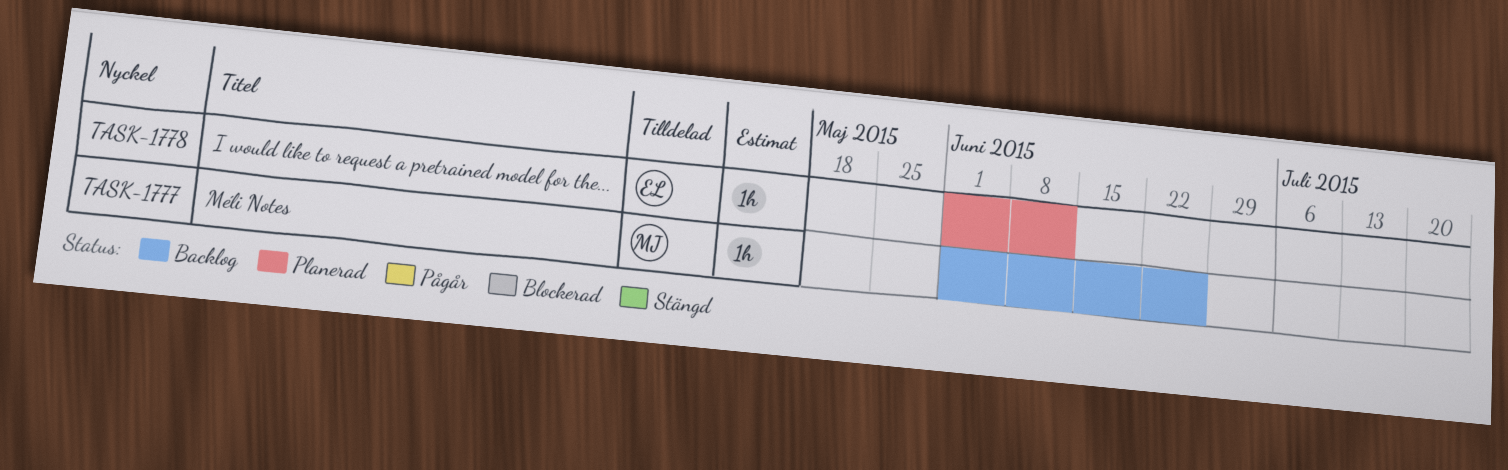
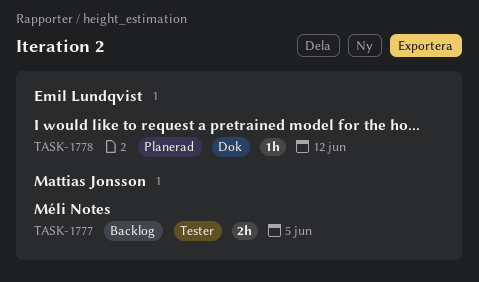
TASK-1777, estimate: 1h -> 2h
TASK-1777, due: Jun 26 -> Jun 5

